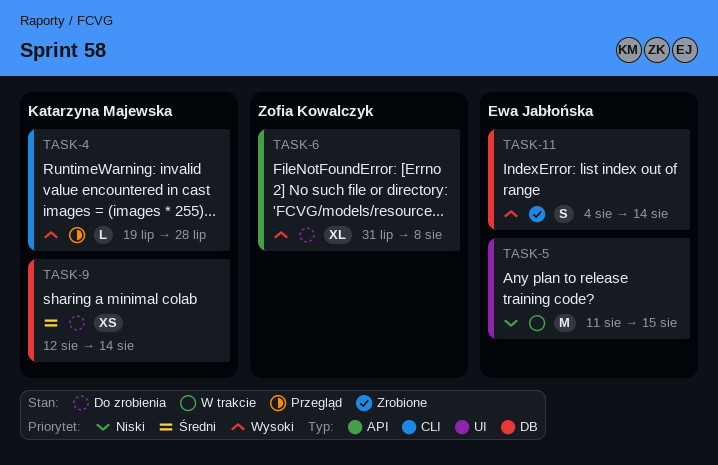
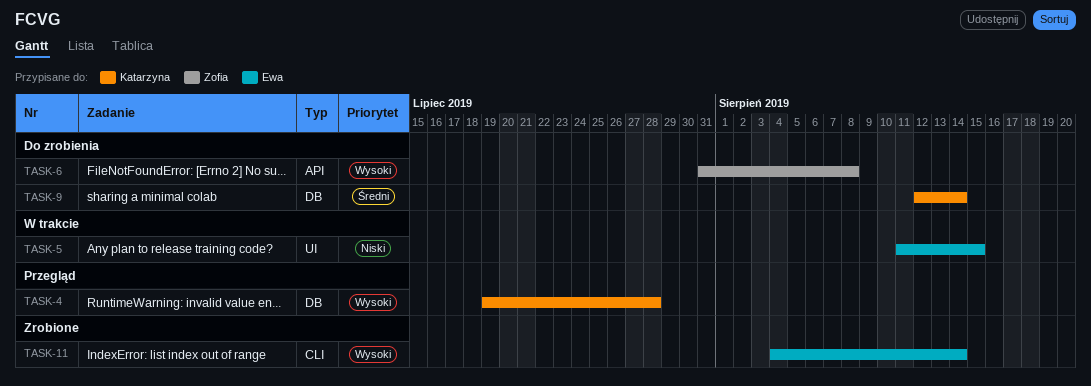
TASK-4, label: CLI -> DB
TASK-11, label: DB -> CLI

